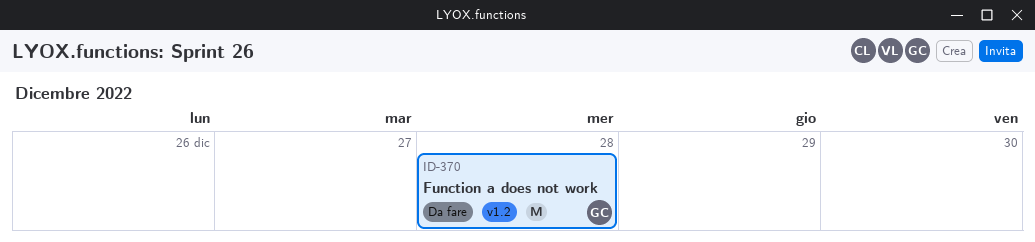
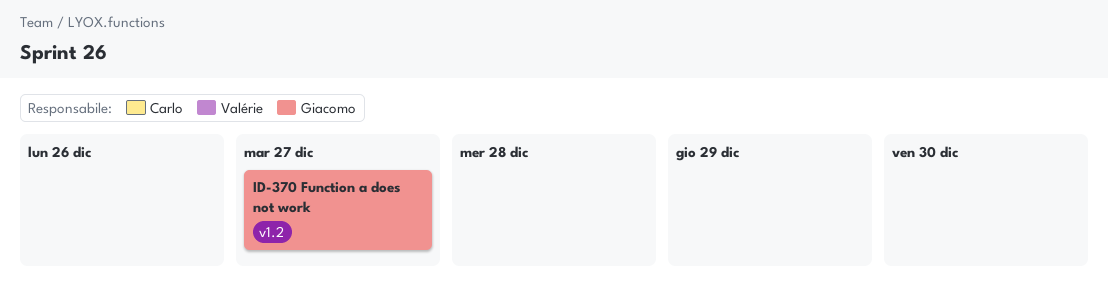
ID-370, due: Dec 28 -> Dec 27

